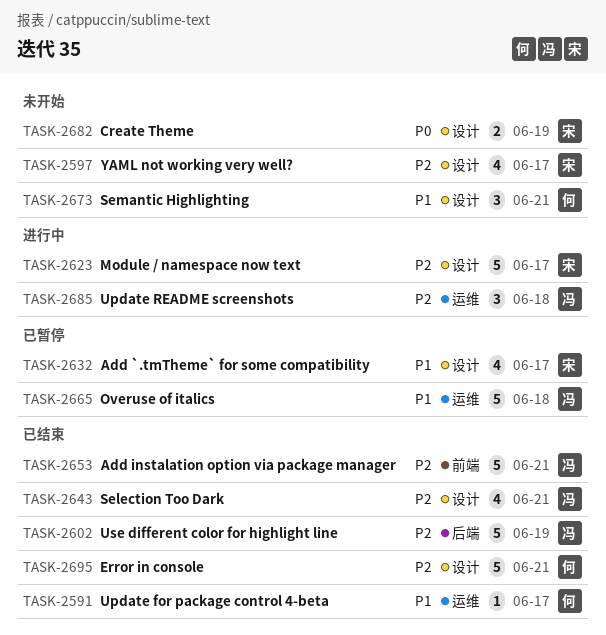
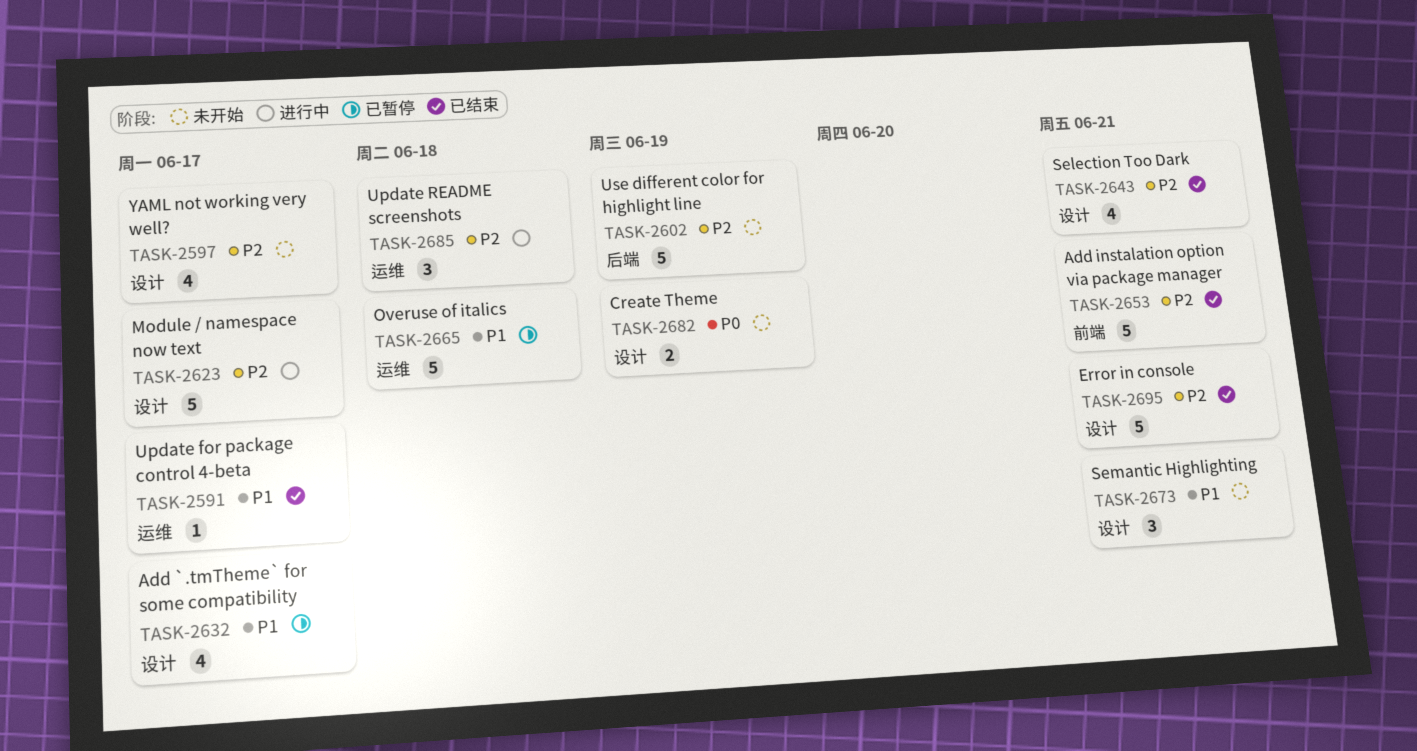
TASK-2602, status: 已结束 -> 未开始

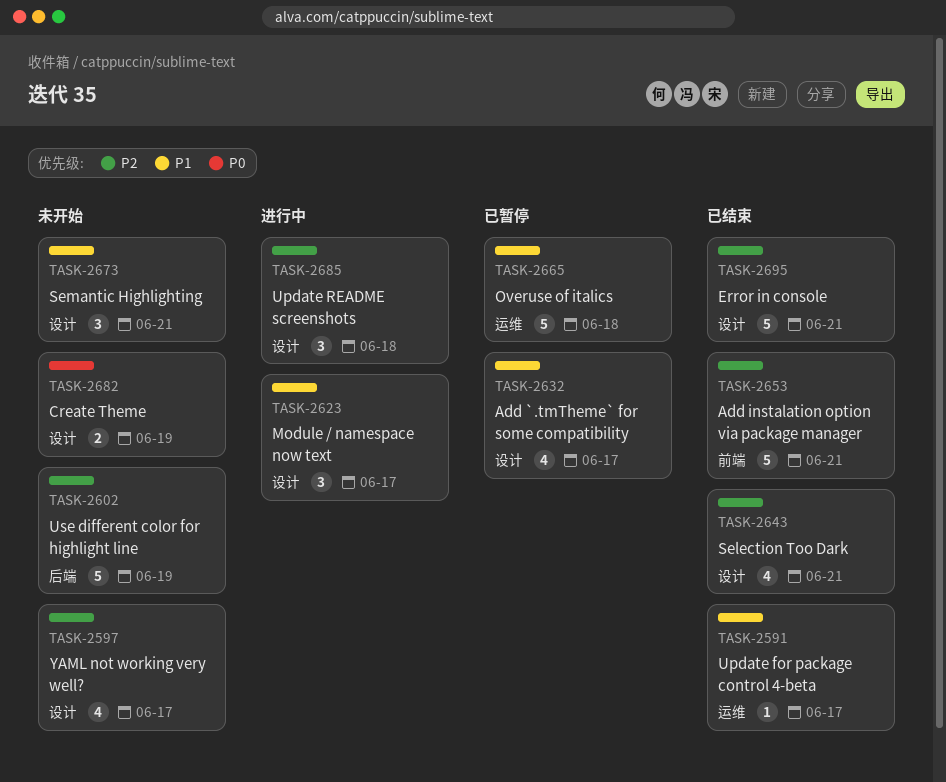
TASK-2623, priority: P2 -> P1
TASK-2623, estimate: 5 -> 3
TASK-2685, label: 运维 -> 设计

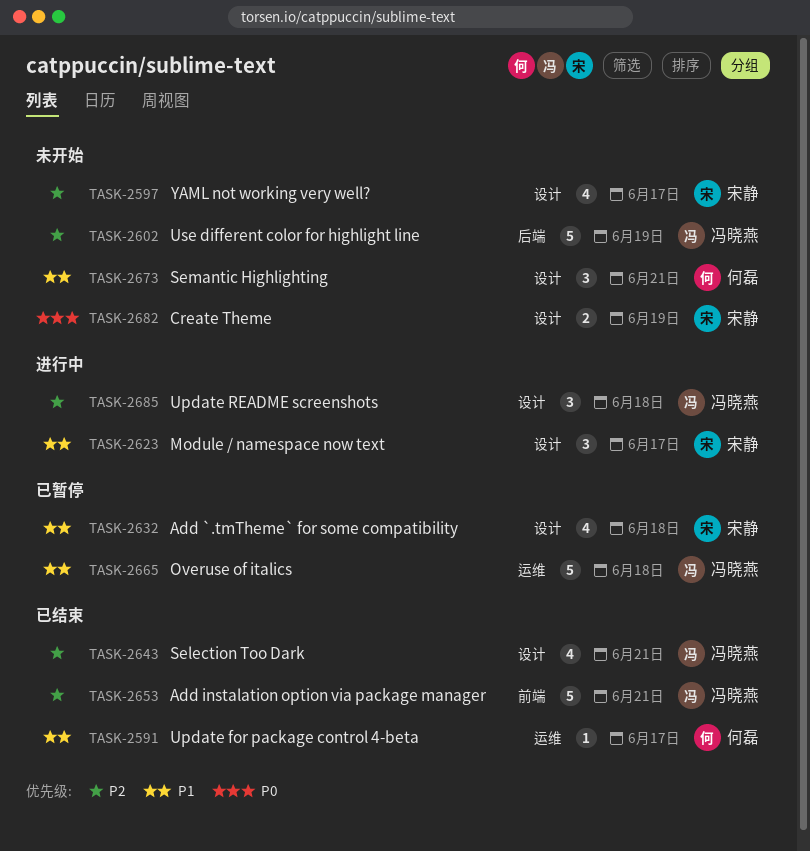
TASK-2632, due: Jun 17 -> Jun 18
TASK-2695: present -> none

